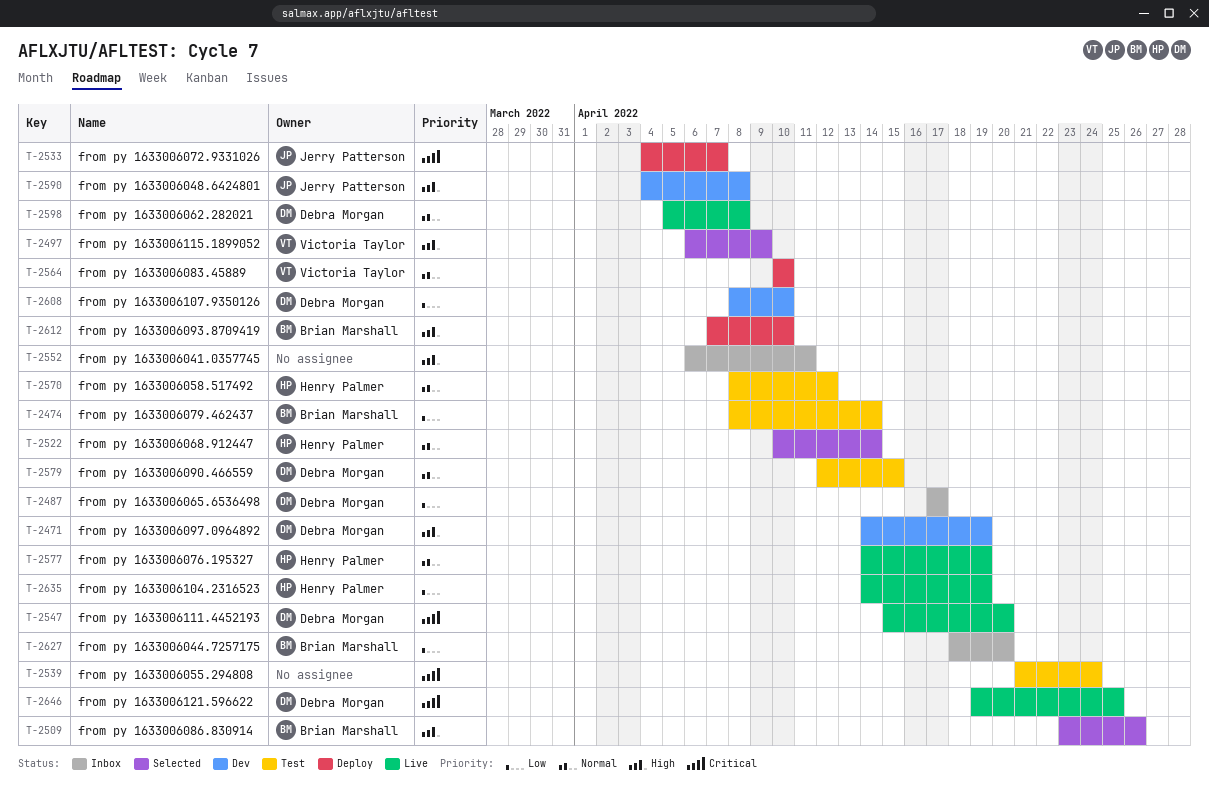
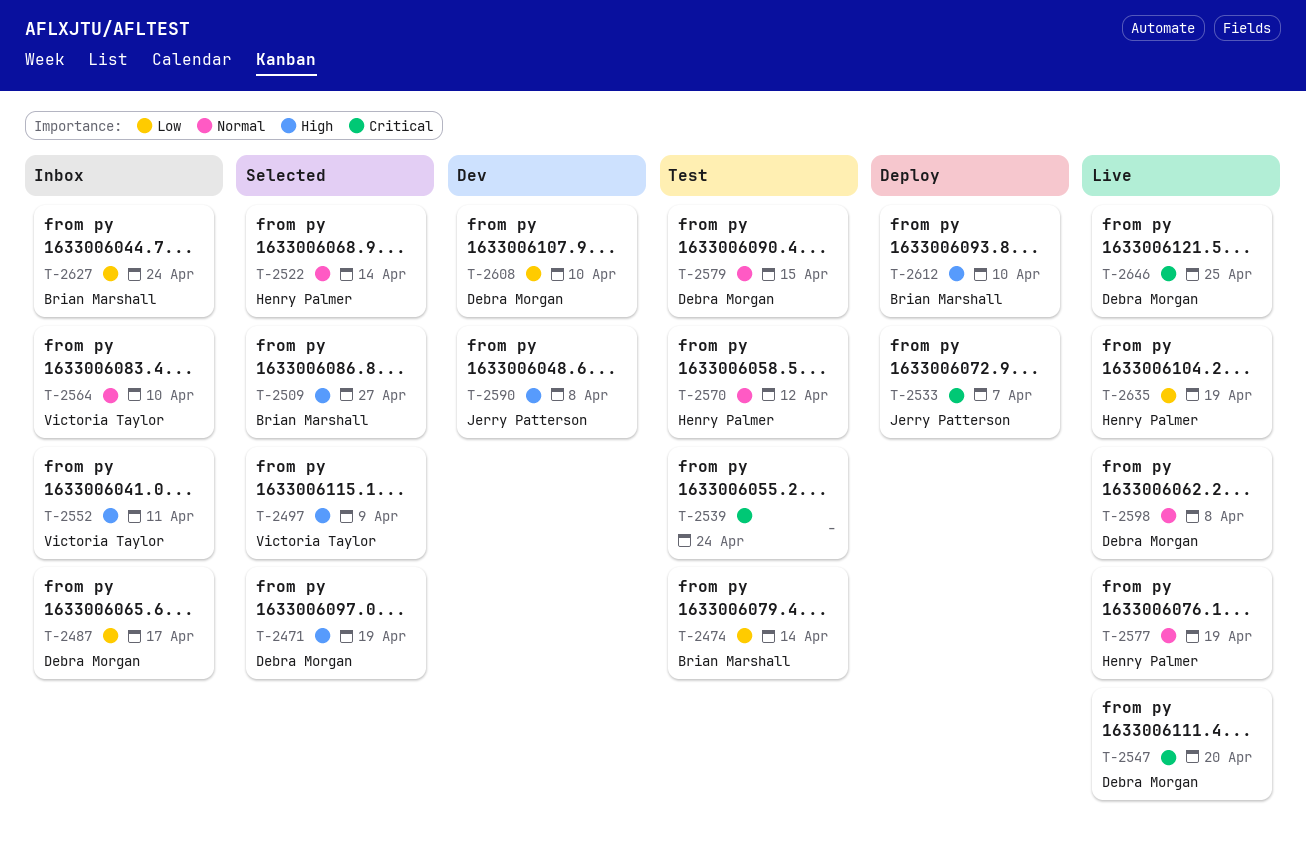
T-2471, status: Dev -> Selected
T-2509, due: Apr 26 -> Apr 27
T-2552, owner: none -> Victoria Taylor
T-2564, status: Deploy -> Inbox
T-2627, due: Apr 20 -> Apr 24

